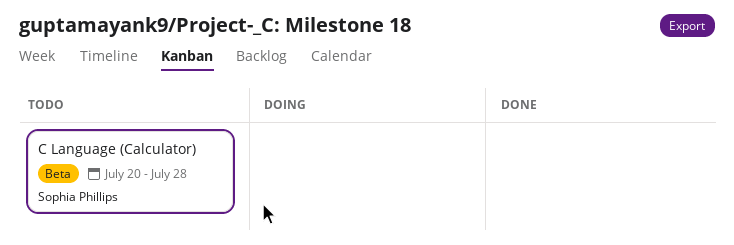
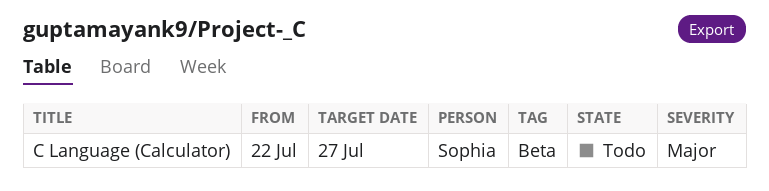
C Language (Calculator), start: Jul 20 -> Jul 22
C Language (Calculator), due: Jul 28 -> Jul 27

